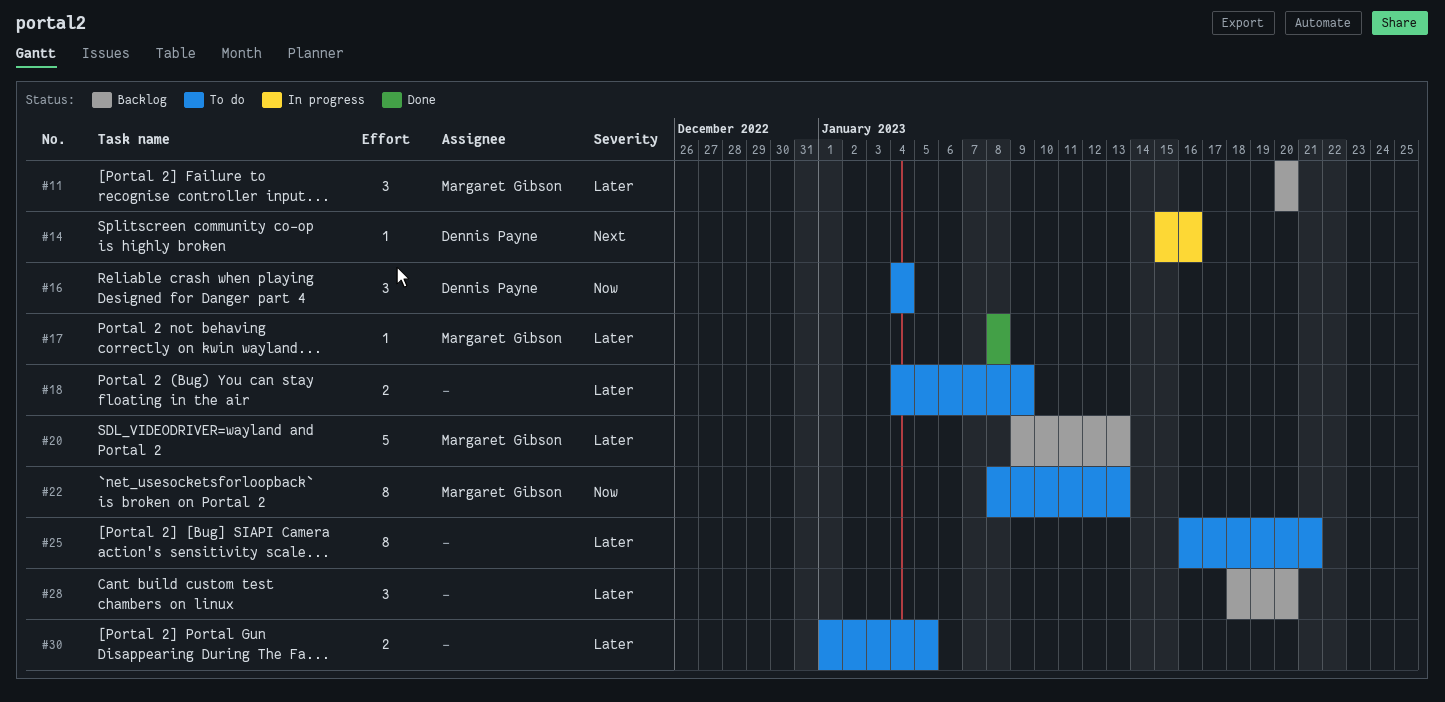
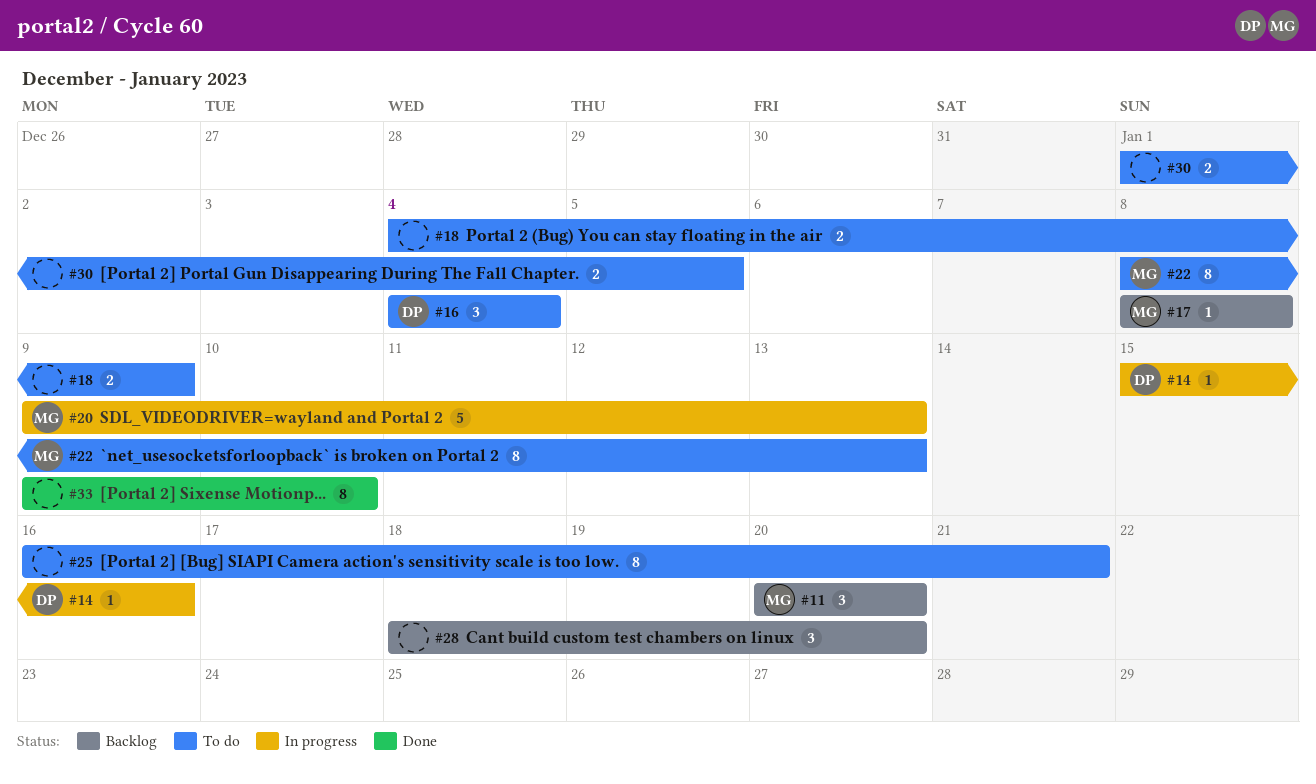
#17, status: Done -> Backlog
#20, status: Backlog -> In progress
#33: none -> present

